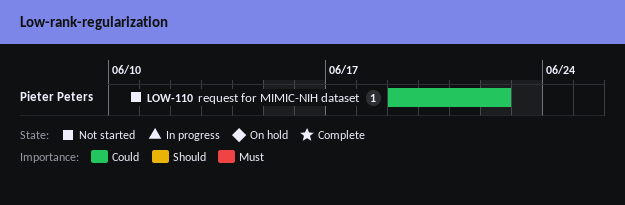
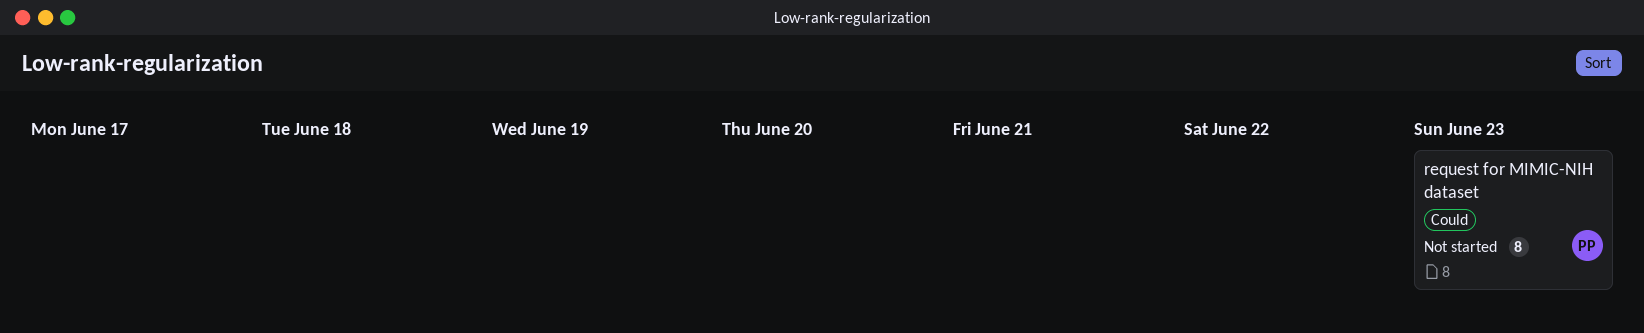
request for MIMIC-NIH dataset, estimate: 1 -> 8
request for MIMIC-NIH dataset, due: Jun 22 -> Jun 23

